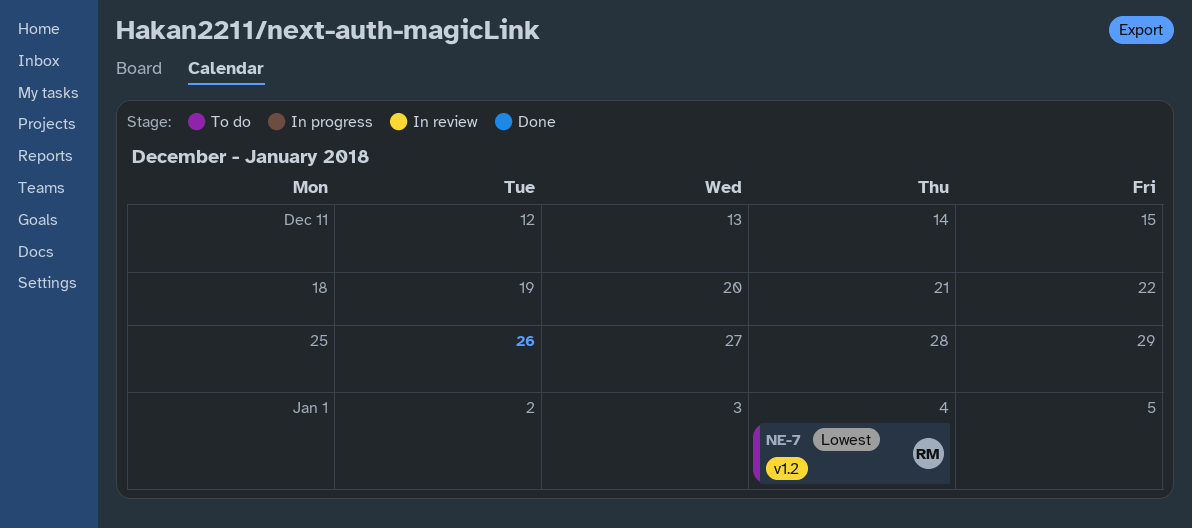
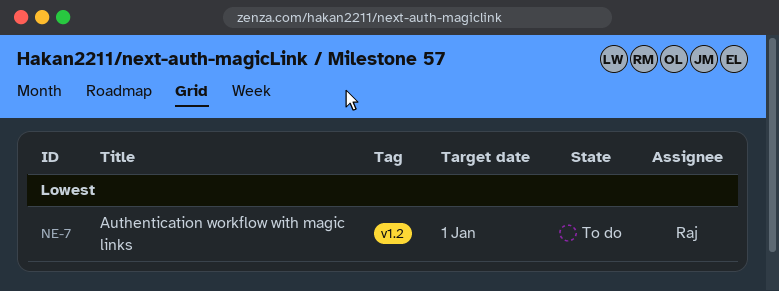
NE-7, due: Jan 4 -> Jan 1

